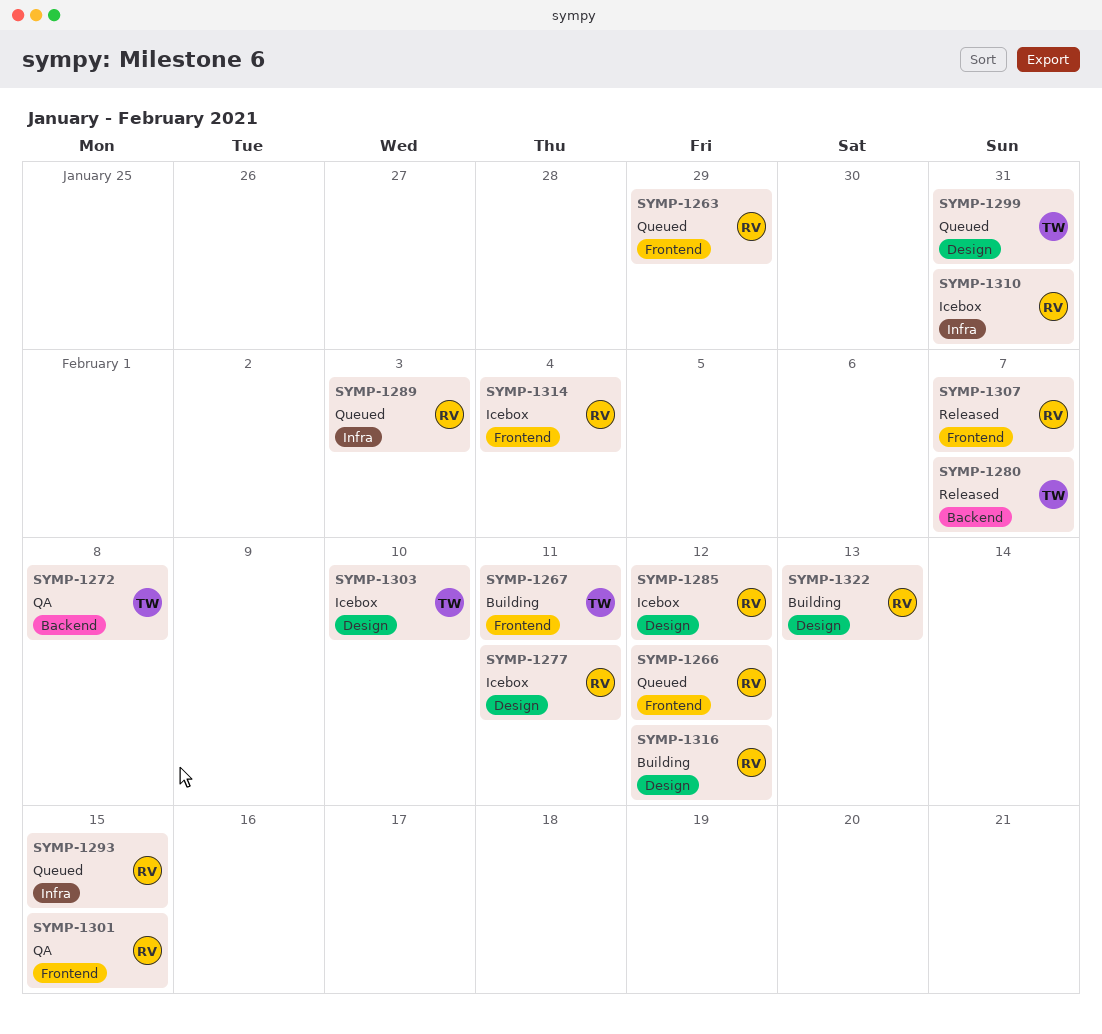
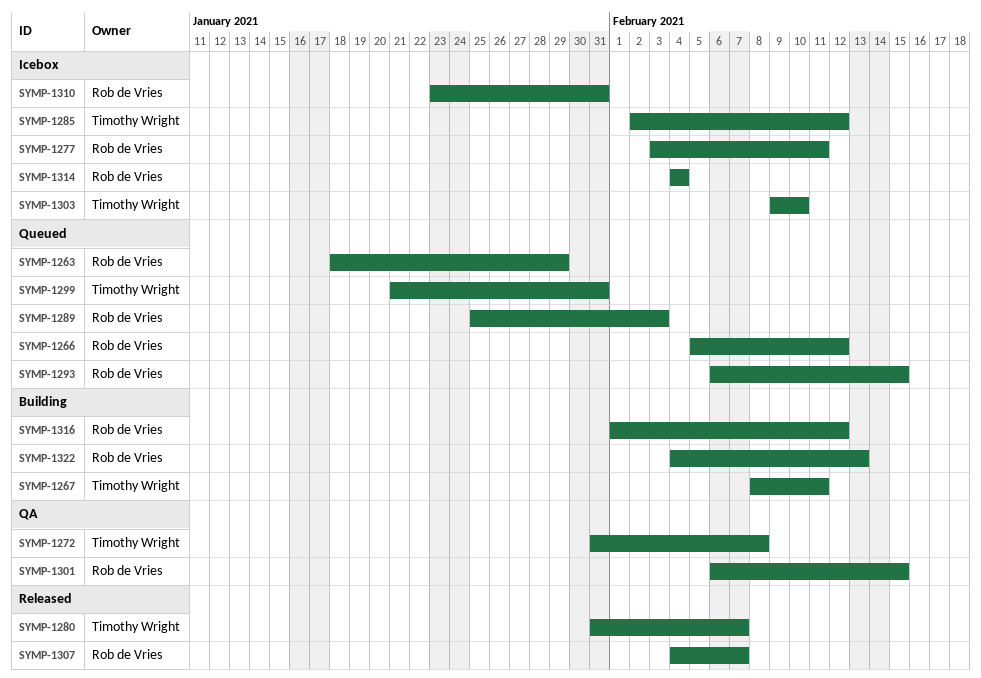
SYMP-1285, owner: Rob de Vries -> Timothy Wright

